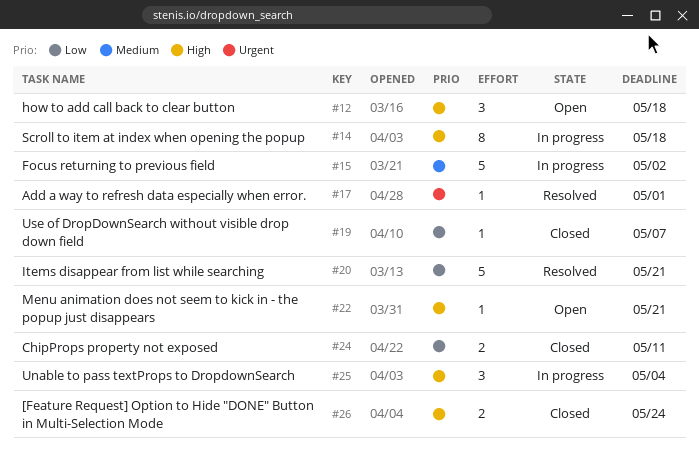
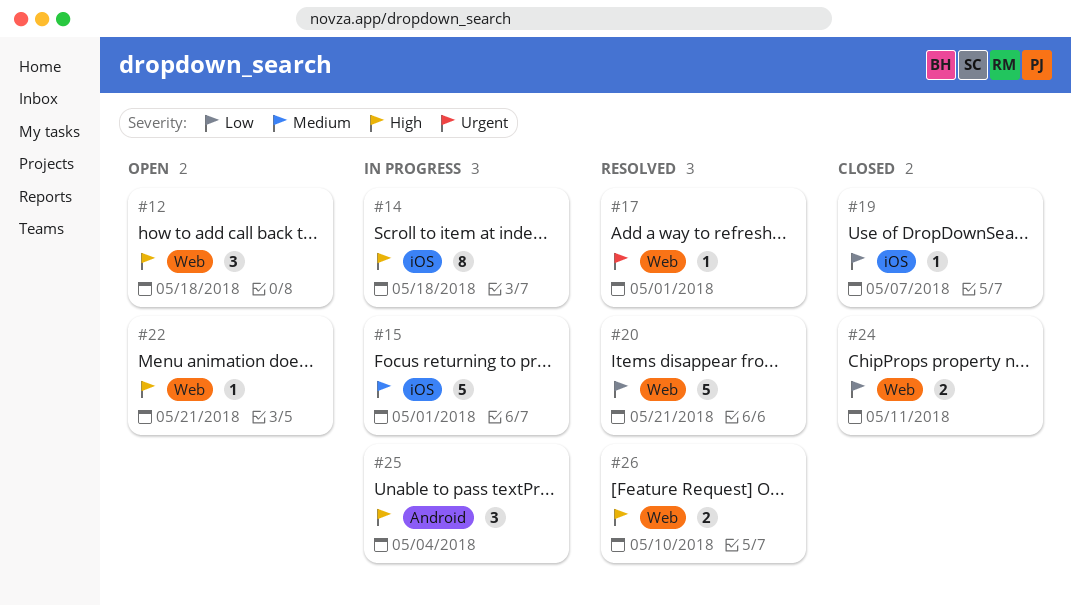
#15, due: May 2 -> May 1
#26, status: Closed -> Resolved
#26, due: May 24 -> May 10

